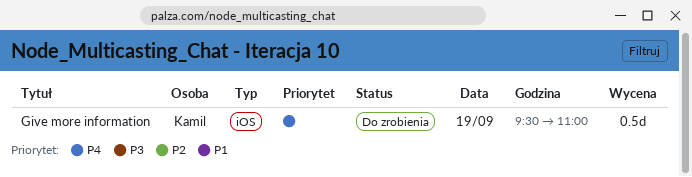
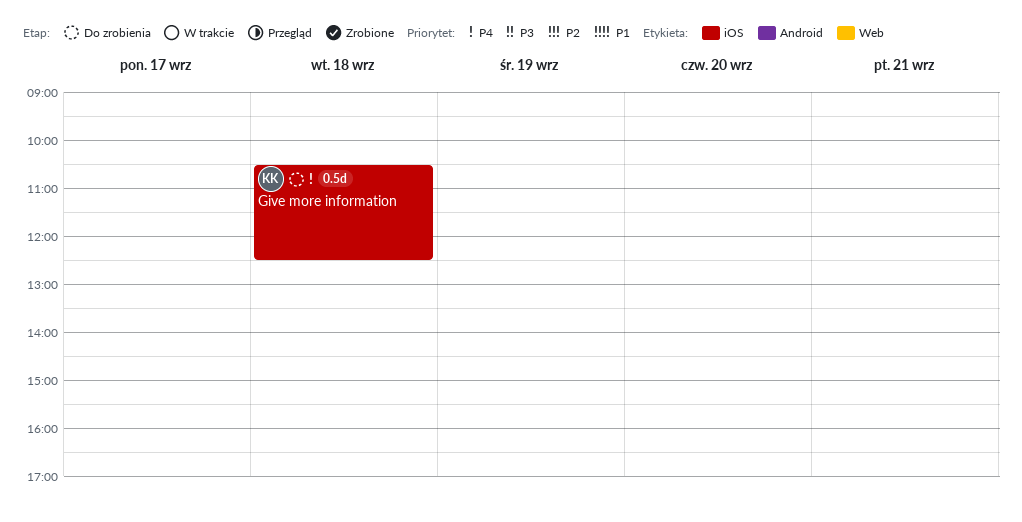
Give more information, day: Sep 19 -> Sep 18
Give more information, begins: 09:30 -> 10:30
Give more information, ends: 11:00 -> 12:30

